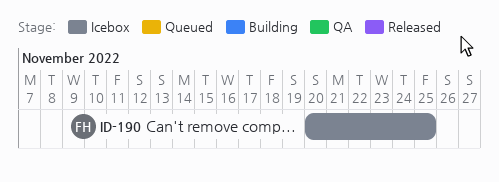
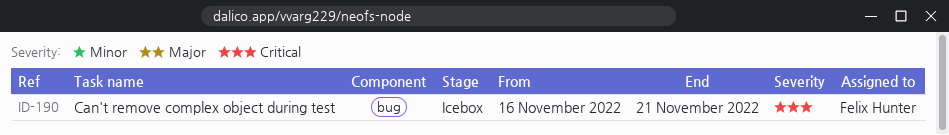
ID-190, start: Nov 20 -> Nov 16
ID-190, due: Nov 25 -> Nov 21

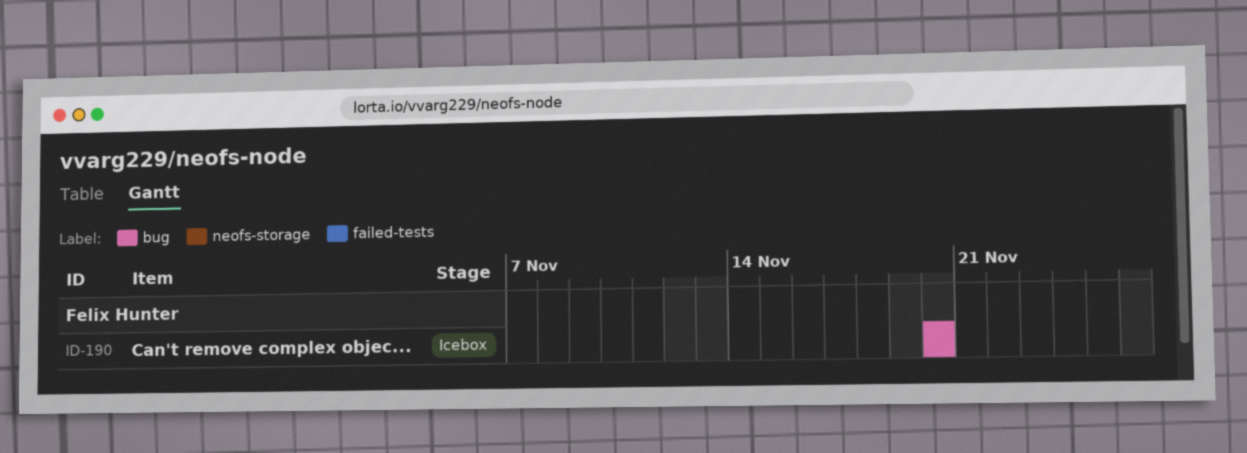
ID-190, start: Nov 16 -> Nov 20
ID-190, due: Nov 21 -> Nov 20

